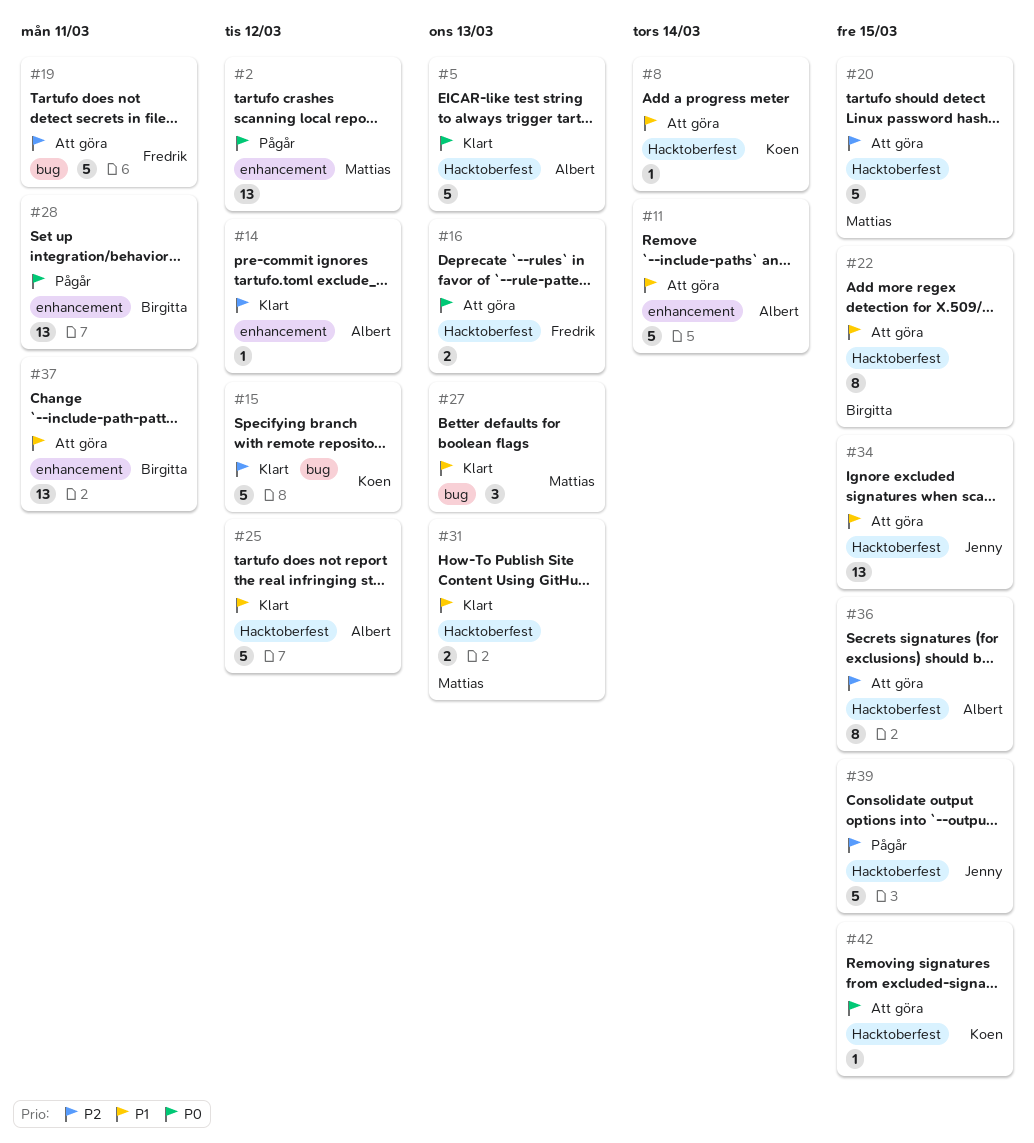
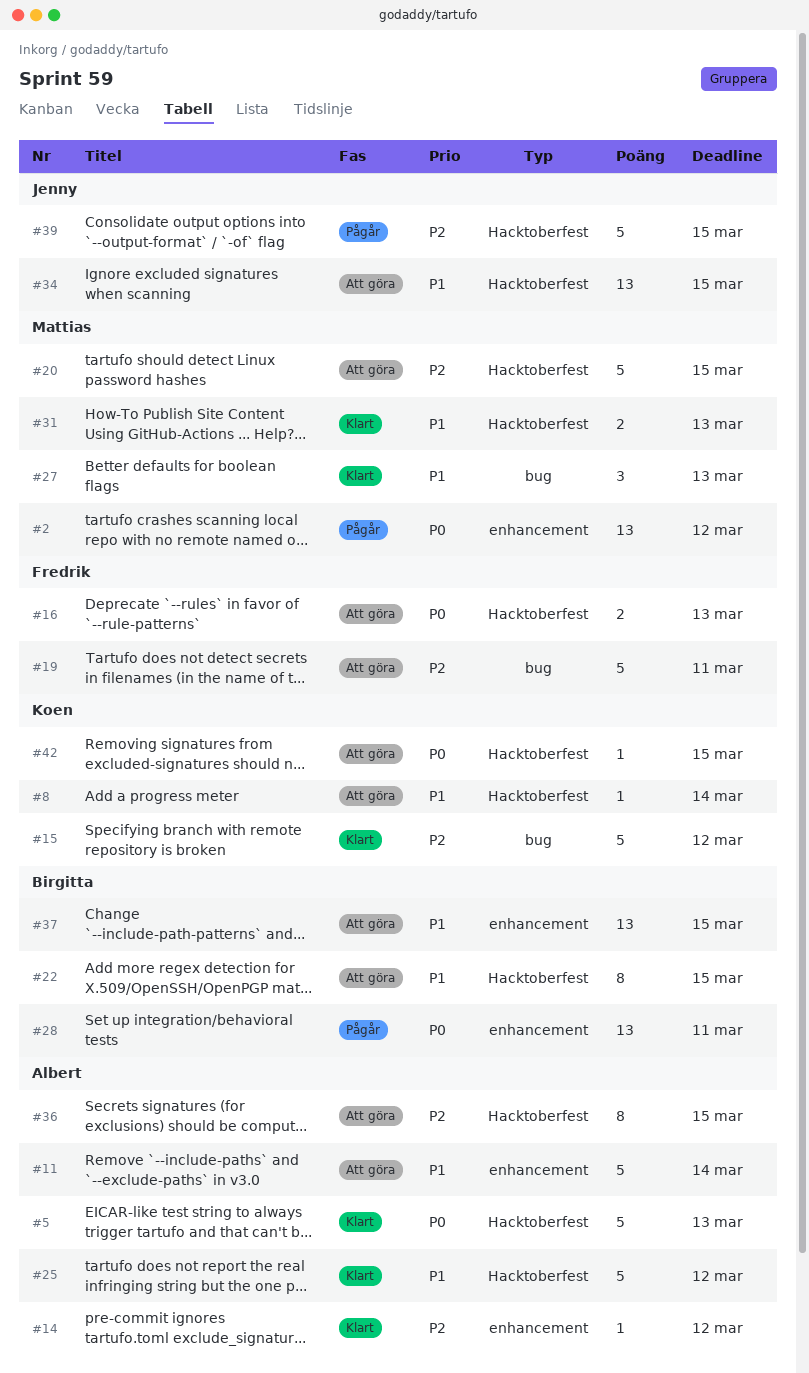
#37, due: Mar 11 -> Mar 15

